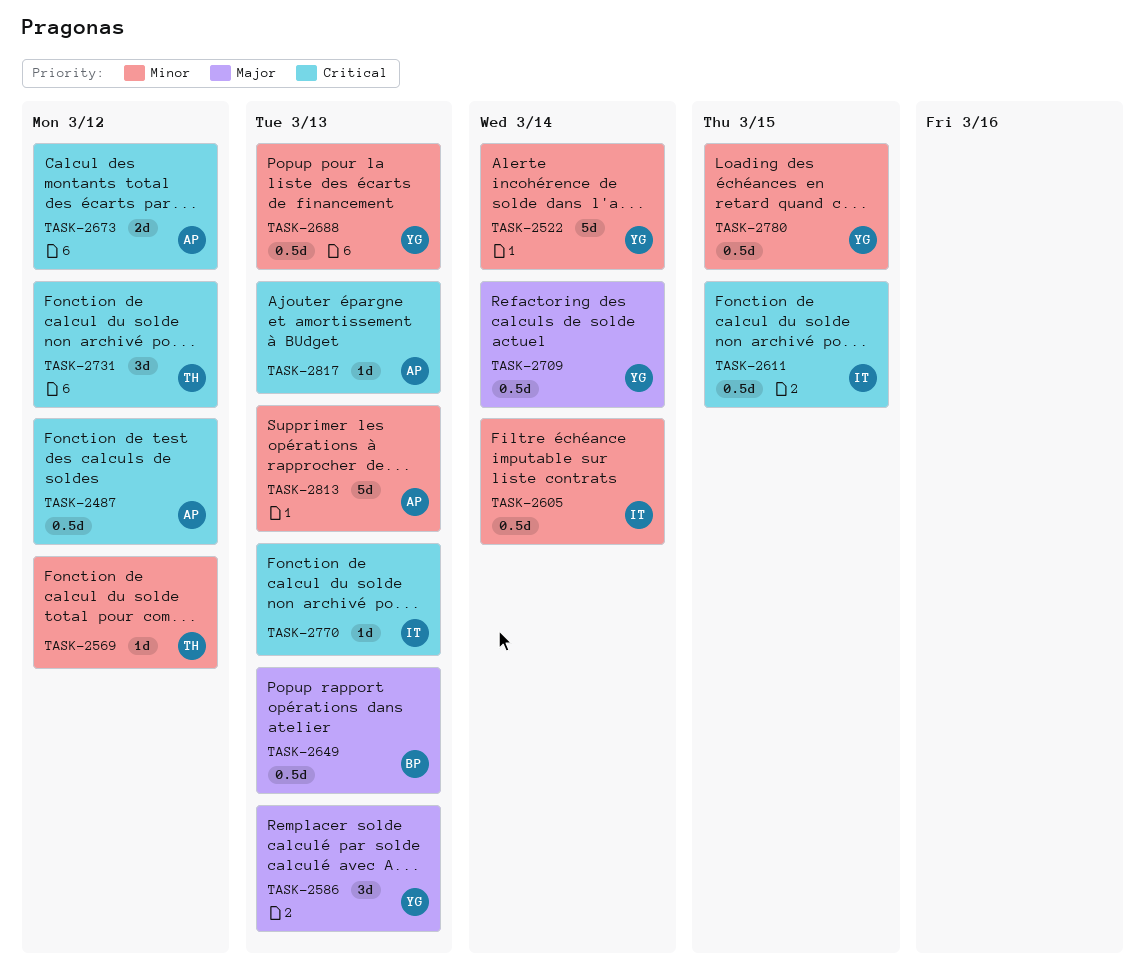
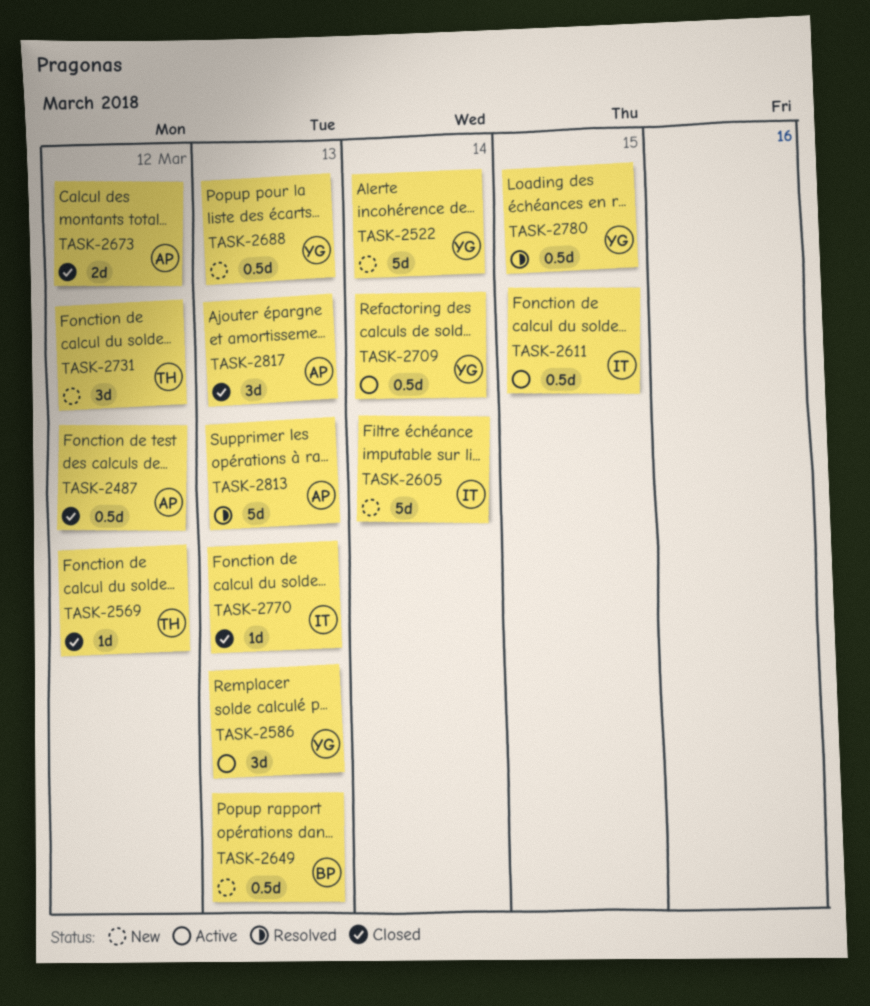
TASK-2605, estimate: 0.5d -> 5d
TASK-2817, estimate: 1d -> 3d

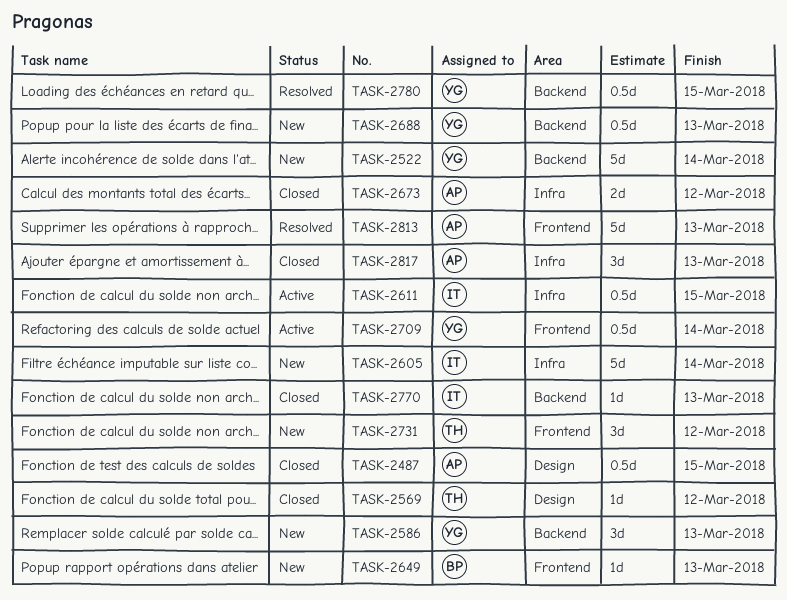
TASK-2487, due: Mar 12 -> Mar 15
TASK-2586, status: Active -> New
TASK-2649, estimate: 0.5d -> 1d

